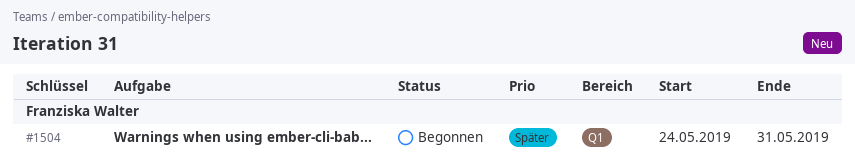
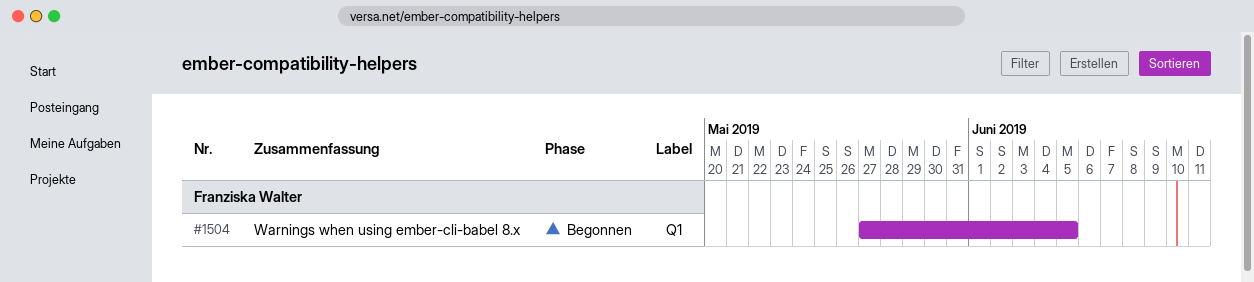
#1504, start: May 24 -> May 27
#1504, due: May 31 -> Jun 5

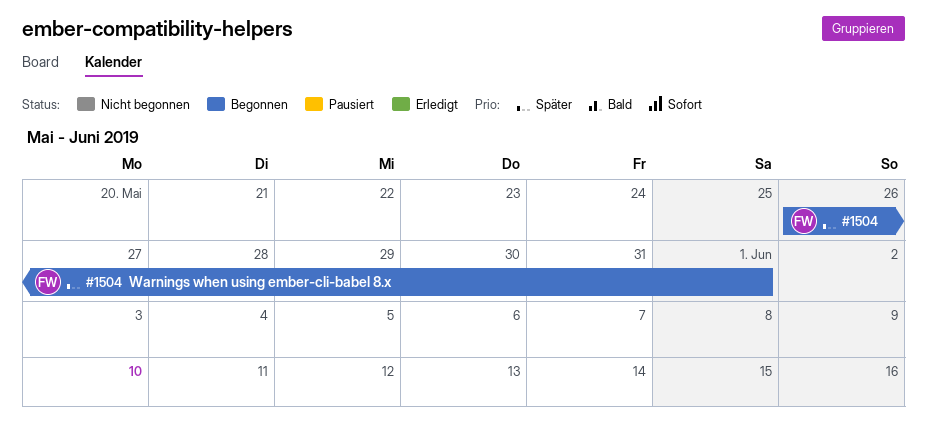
#1504, start: May 27 -> May 26
#1504, due: Jun 5 -> Jun 1

